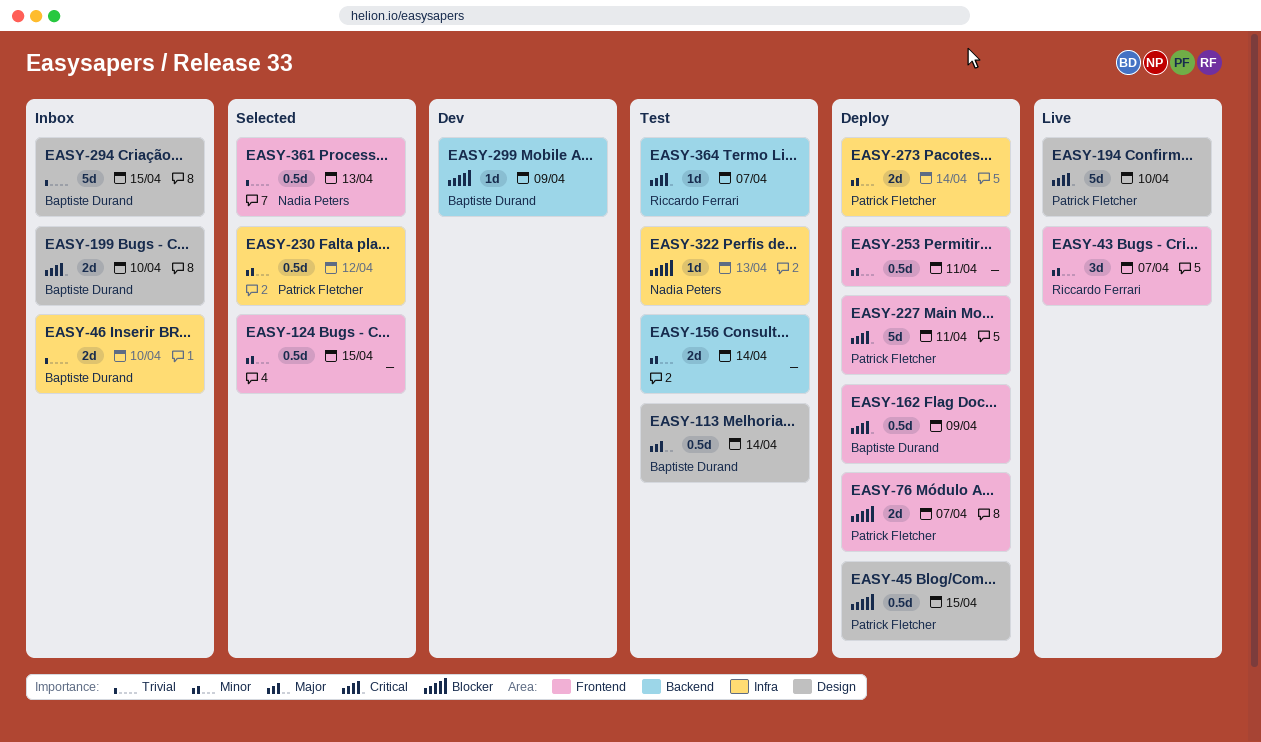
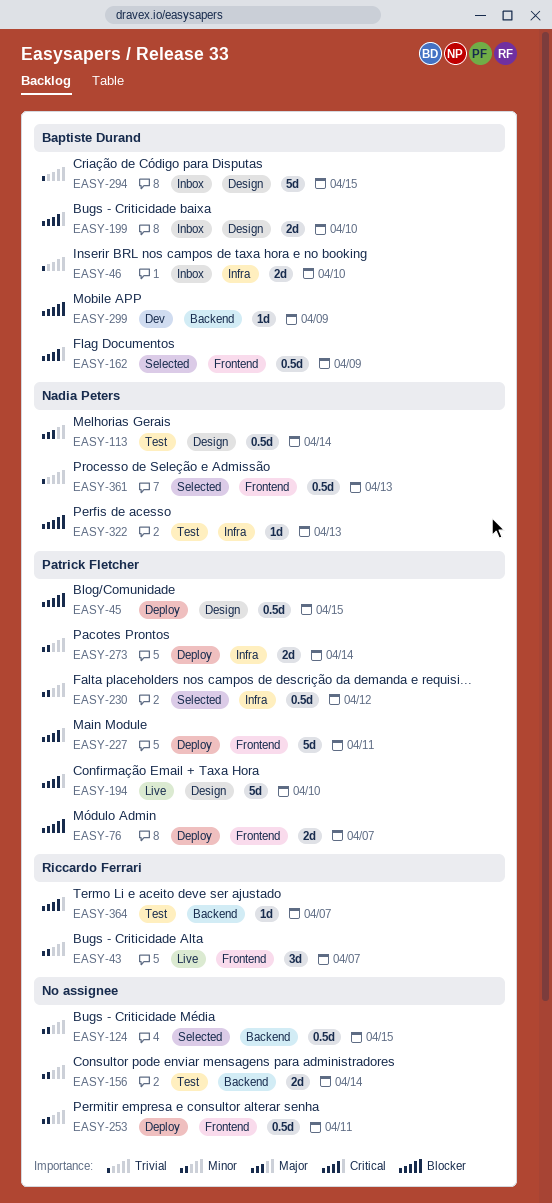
EASY-113, owner: Baptiste Durand -> Nadia Peters
EASY-124, label: Frontend -> Backend
EASY-162, status: Deploy -> Selected

